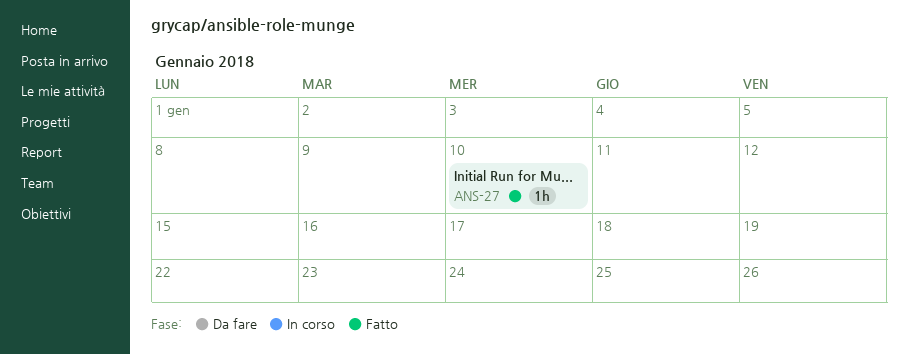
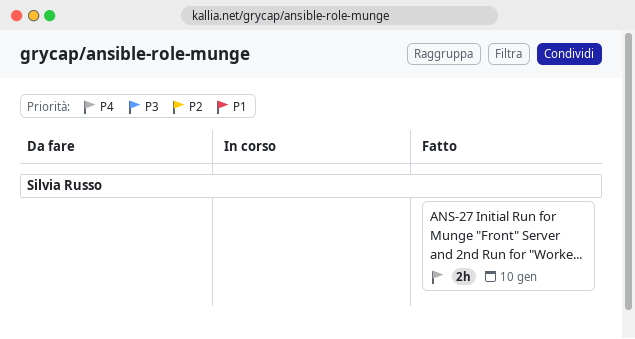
ANS-27, estimate: 1h -> 2h

